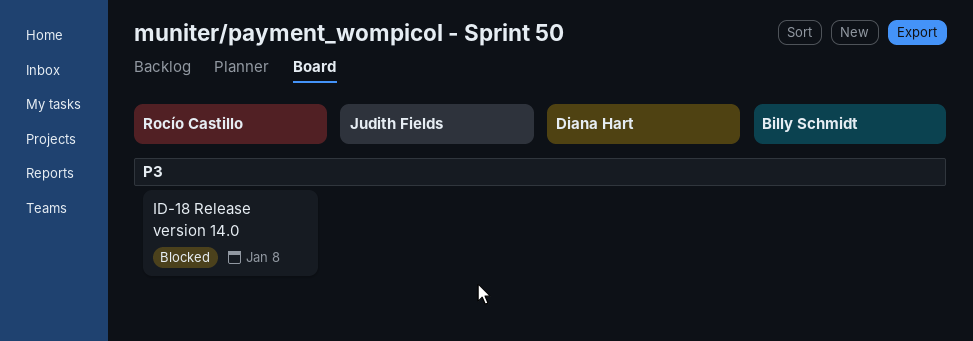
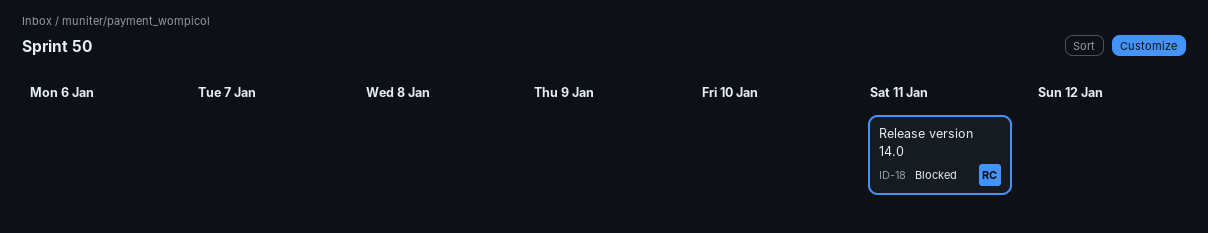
ID-18, due: Jan 8 -> Jan 11

